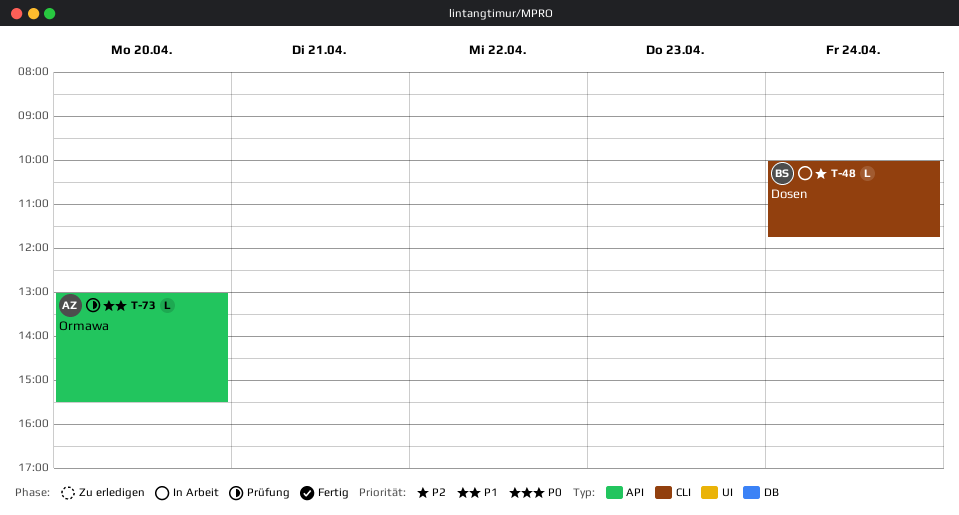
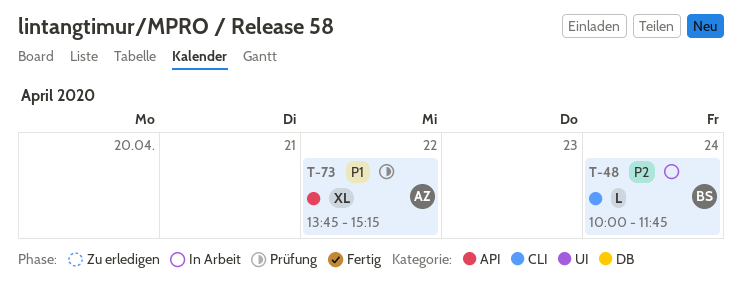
T-73, estimate: L -> XL
T-73, day: Apr 20 -> Apr 22
T-73, begins: 13:00 -> 13:45
T-73, ends: 15:30 -> 15:15

